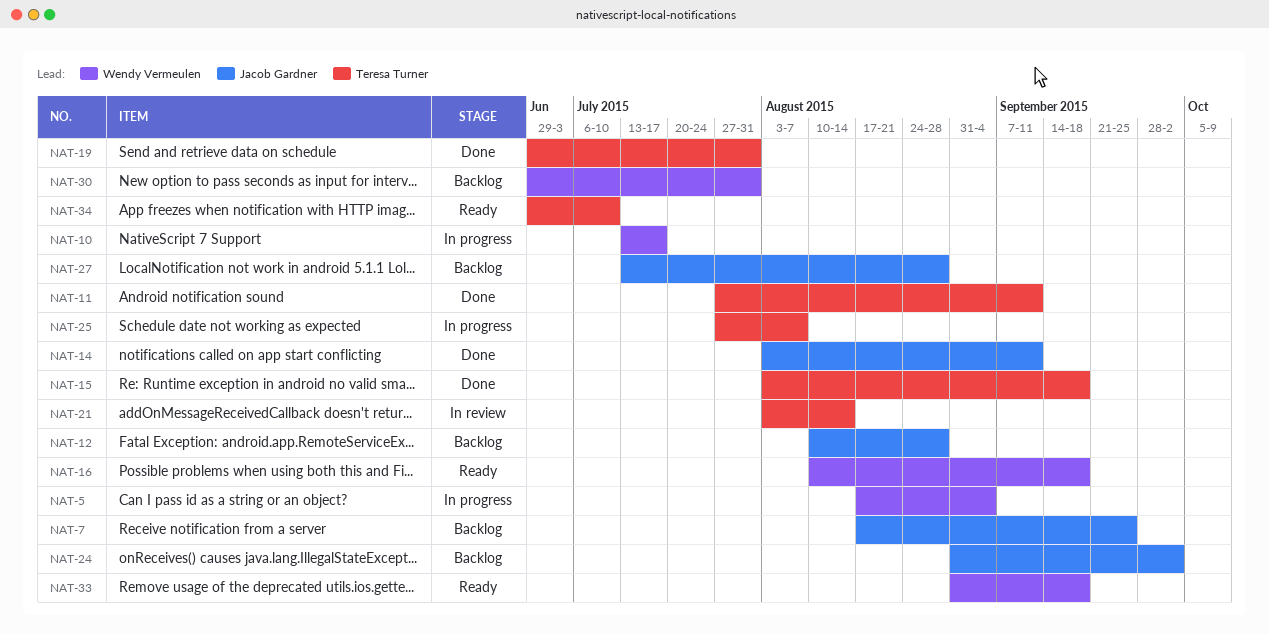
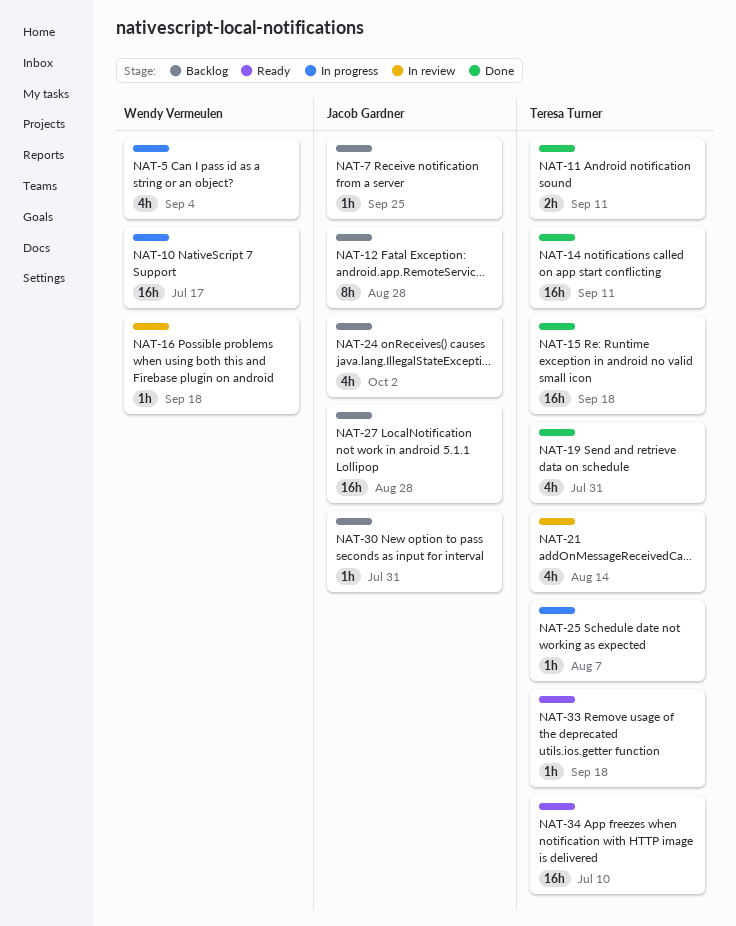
NAT-14, owner: Jacob Gardner -> Teresa Turner
NAT-16, status: Ready -> In review
NAT-30, owner: Wendy Vermeulen -> Jacob Gardner
NAT-33, owner: Wendy Vermeulen -> Teresa Turner

